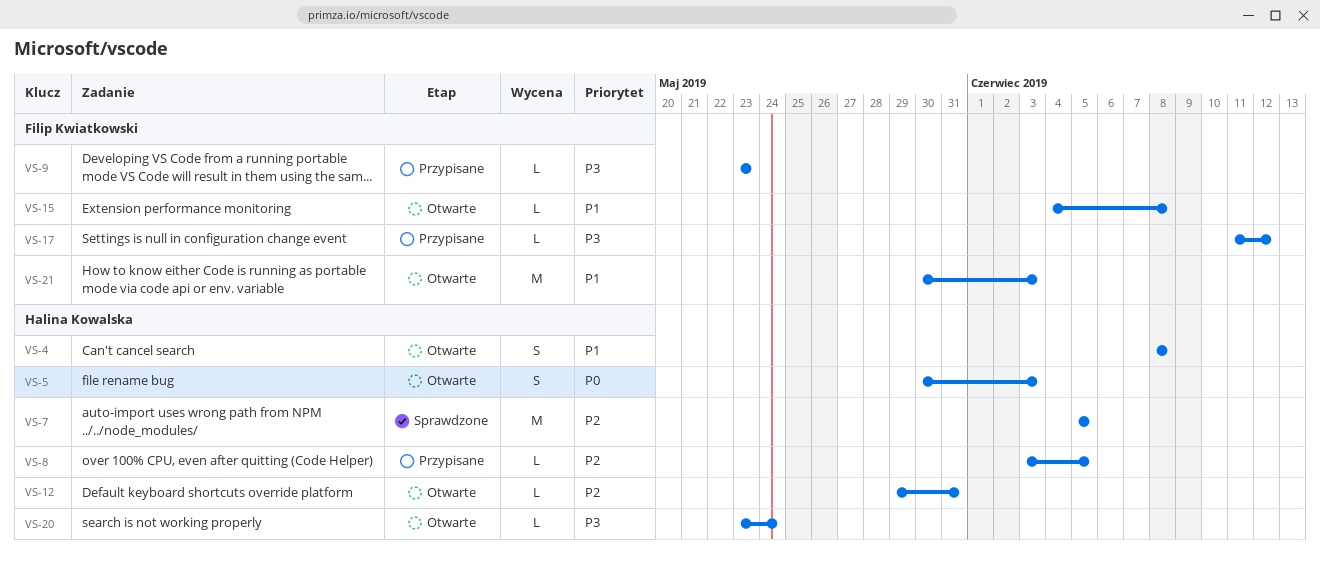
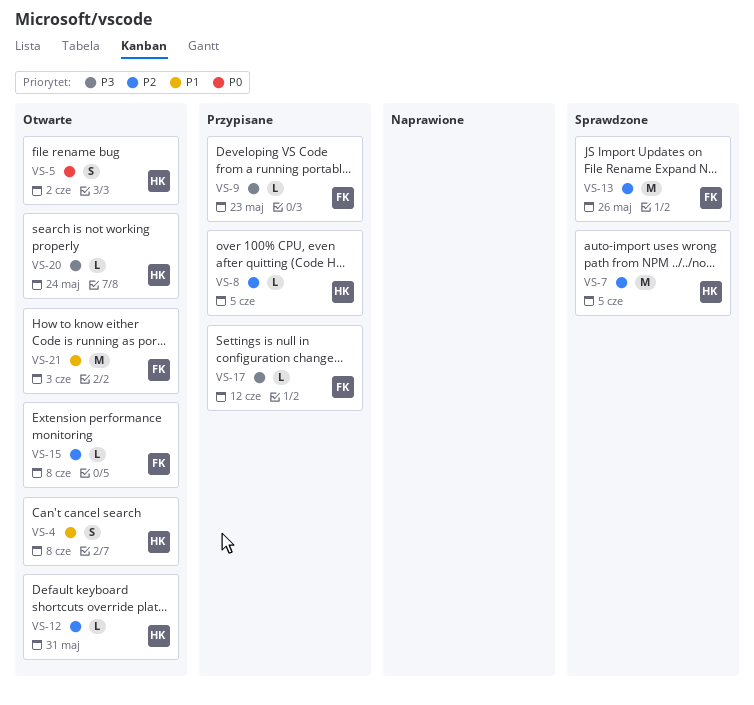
VS-5, due: Jun 3 -> Jun 2
VS-13: none -> present
VS-15, priority: P1 -> P2

